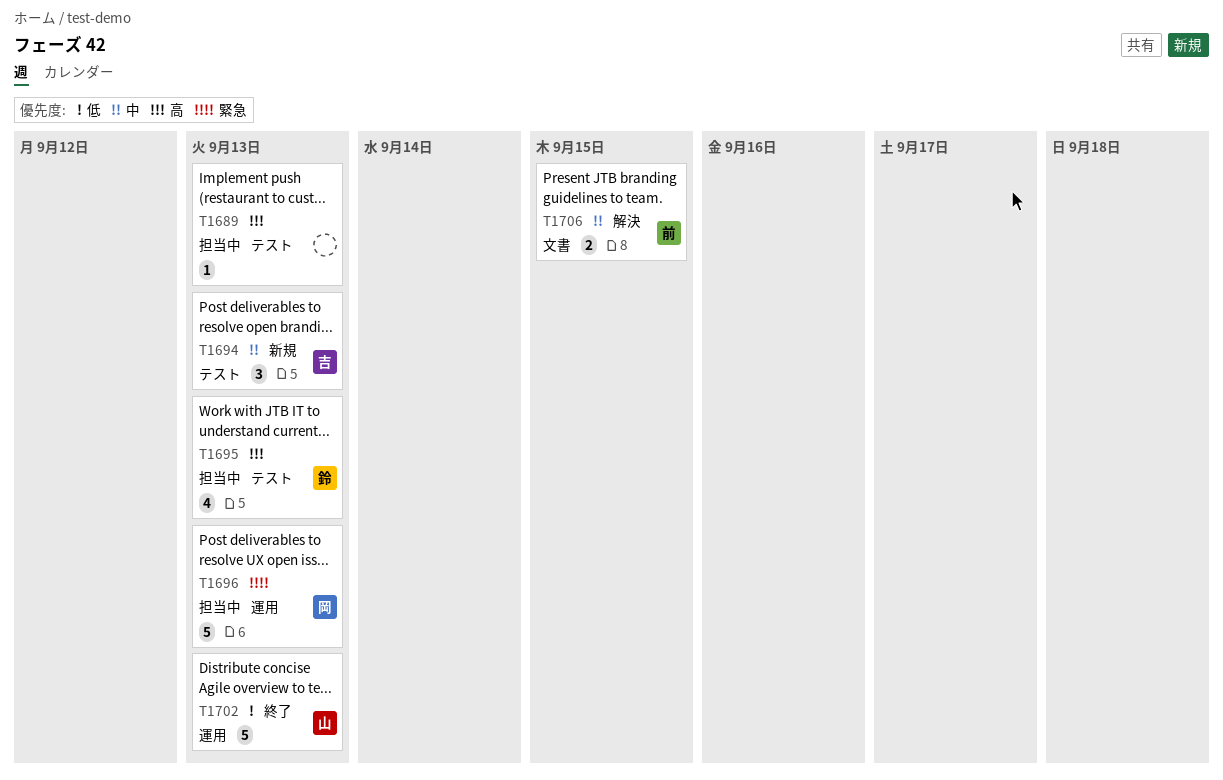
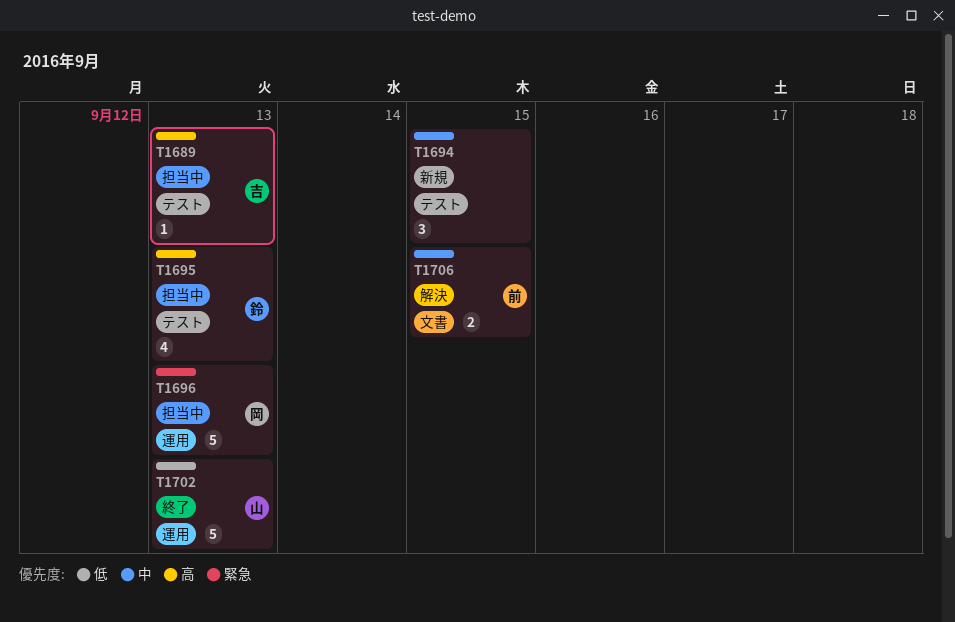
T1689, owner: none -> 吉
T1694, owner: 吉 -> none
T1694, due: Sep 13 -> Sep 15

